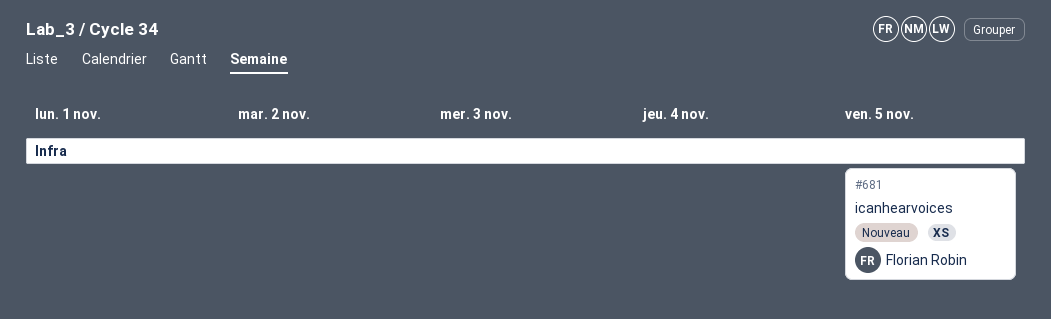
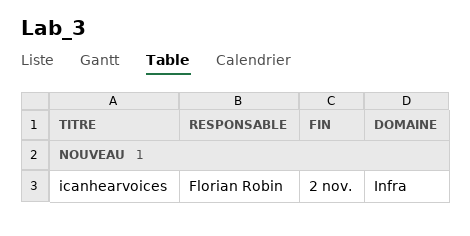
icanhearvoices, due: Nov 5 -> Nov 2

